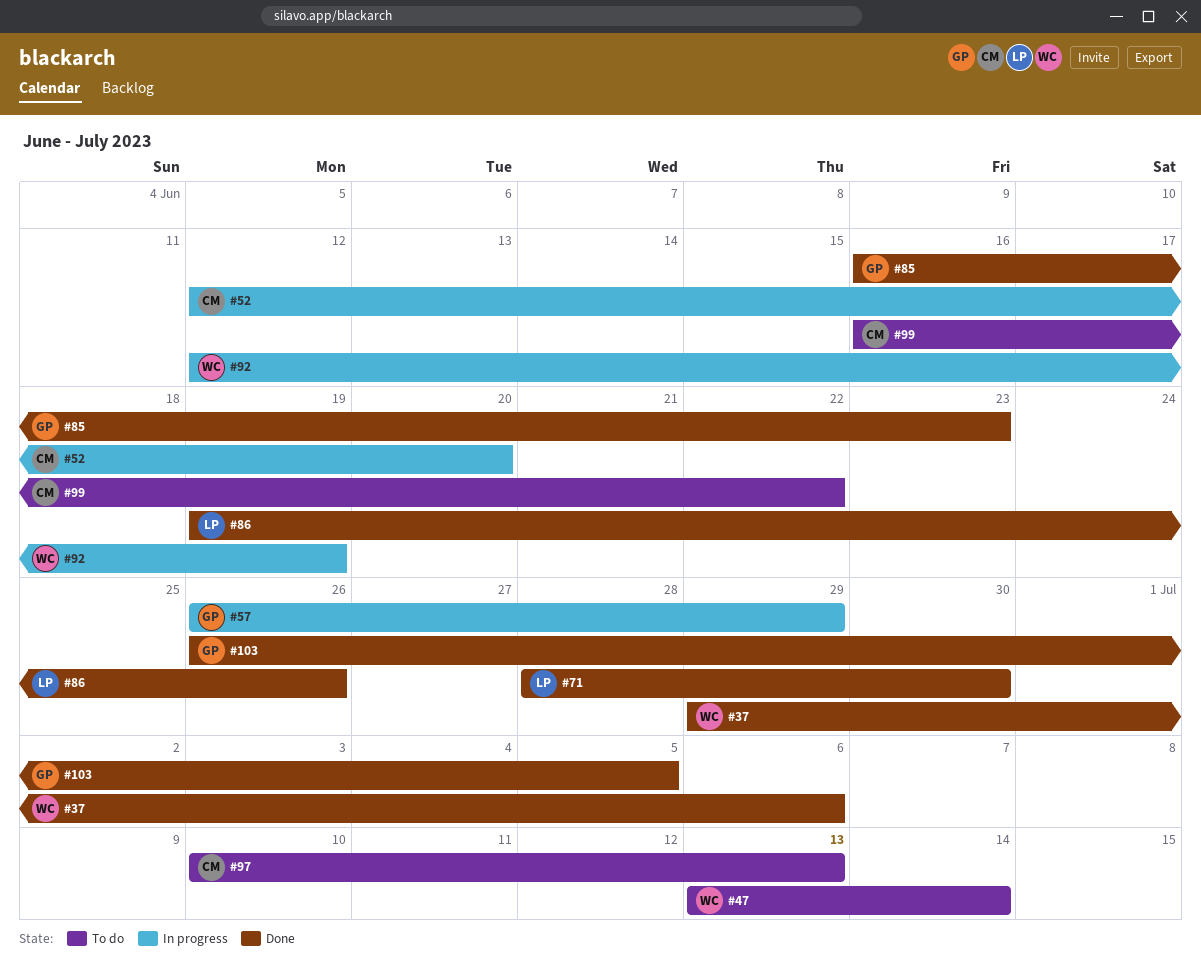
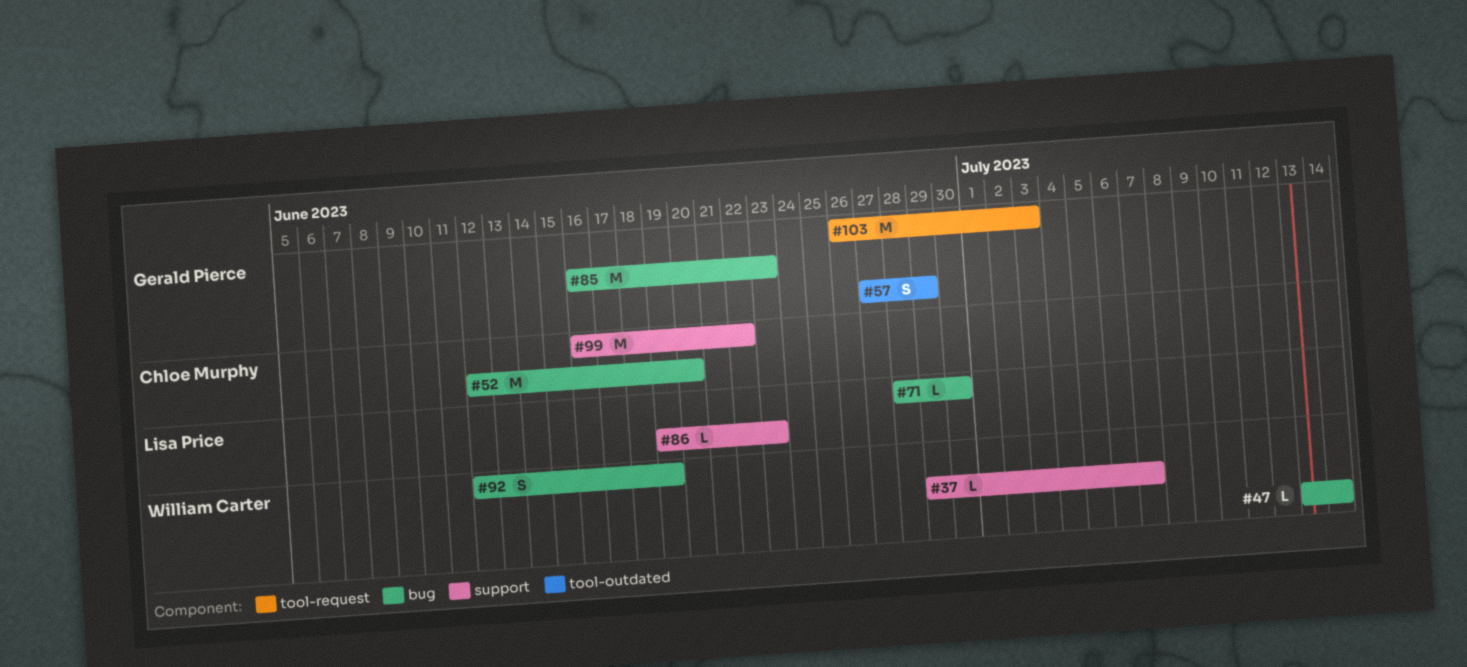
#37, due: Jul 6 -> Jul 7
#57, start: Jun 26 -> Jun 27
#86, due: Jun 26 -> Jun 23
#97: present -> none
#103, due: Jul 5 -> Jul 3

